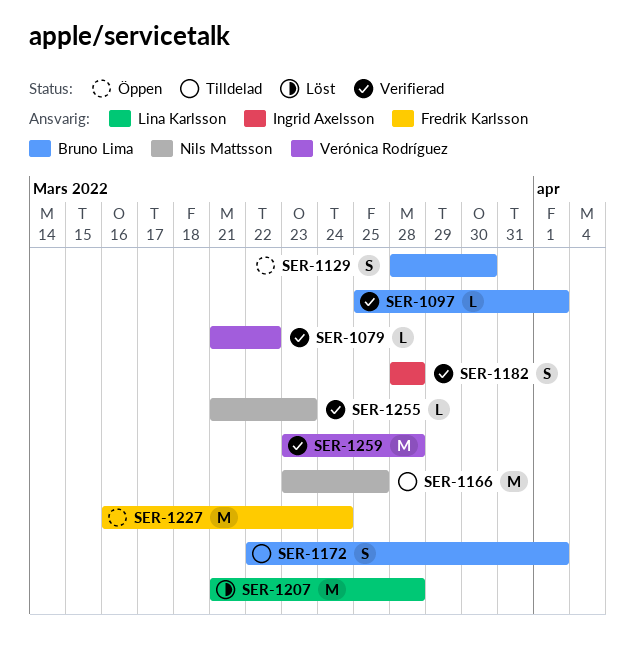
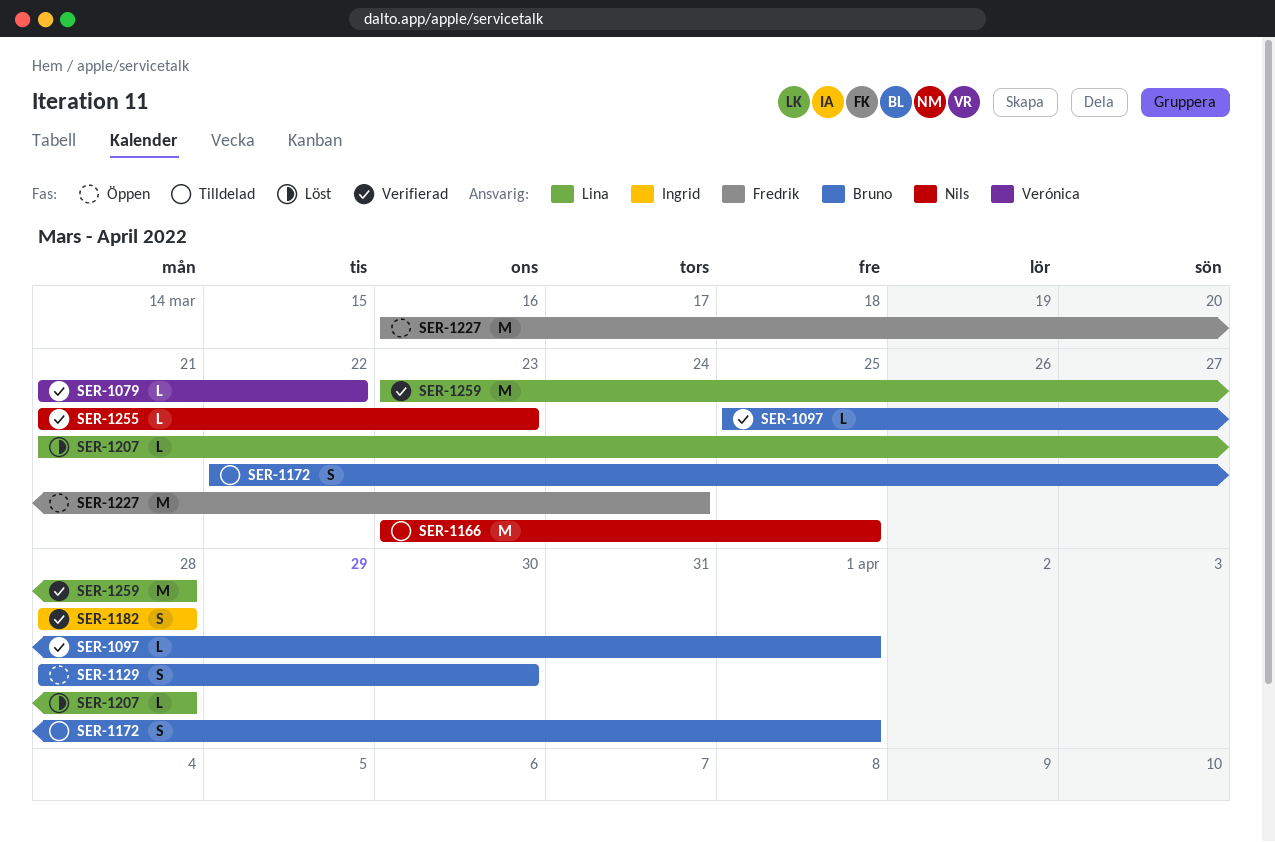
SER-1207, estimate: M -> L
SER-1259, owner: Verónica Rodríguez -> Lina Karlsson

